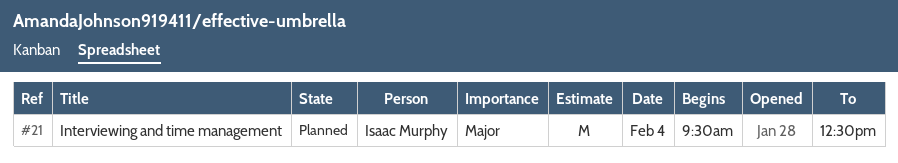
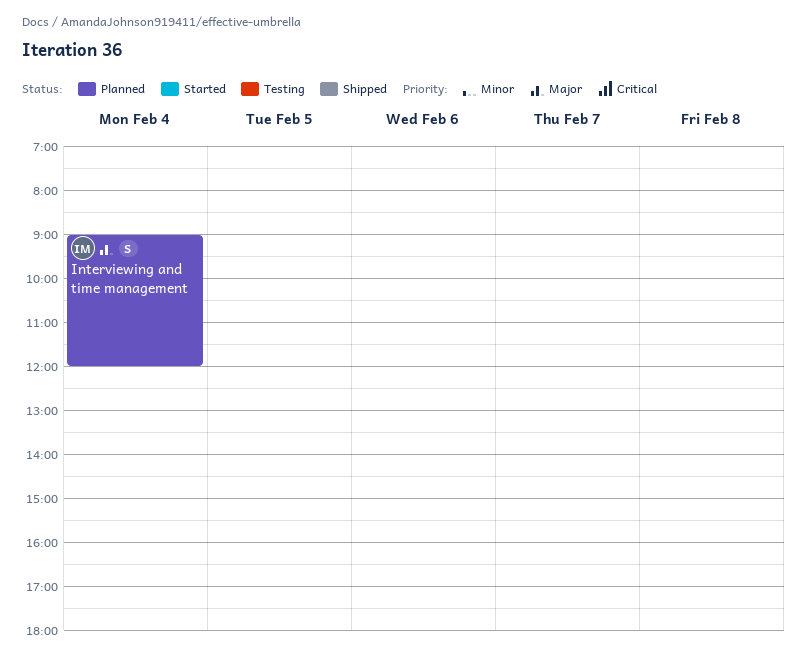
Interviewing and time management, estimate: M -> S
Interviewing and time management, begins: 09:30 -> 09:00
Interviewing and time management, ends: 12:30 -> 12:00

